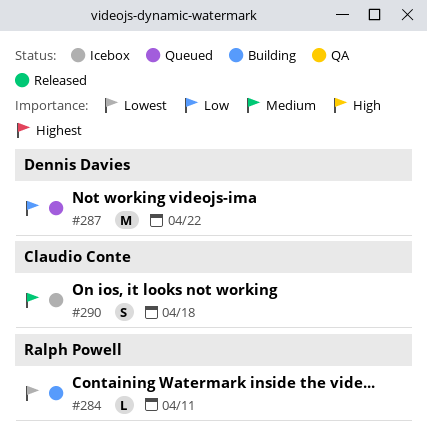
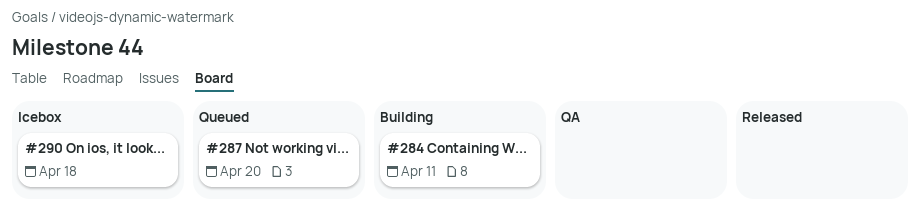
#287, due: Apr 22 -> Apr 20

